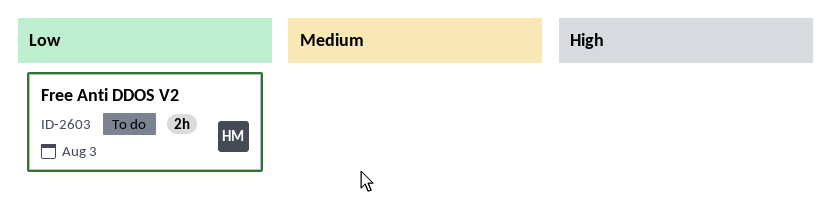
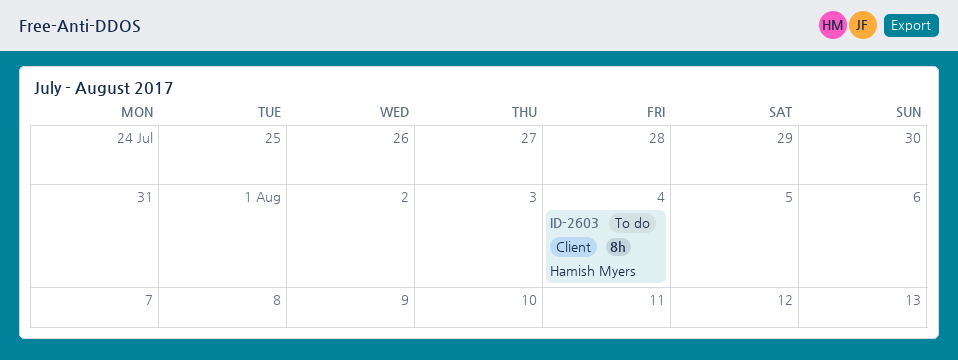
ID-2603, estimate: 2h -> 8h
ID-2603, due: Aug 3 -> Aug 4

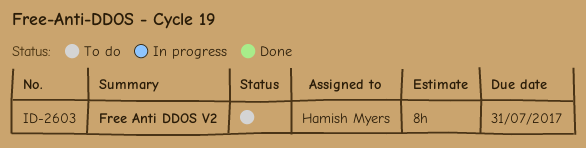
ID-2603, due: Aug 4 -> Jul 31

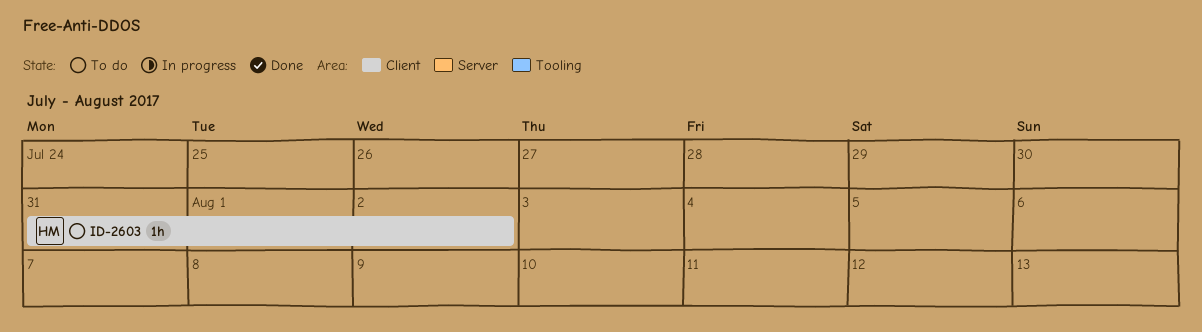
ID-2603, estimate: 8h -> 1h
ID-2603, due: Jul 31 -> Aug 2

